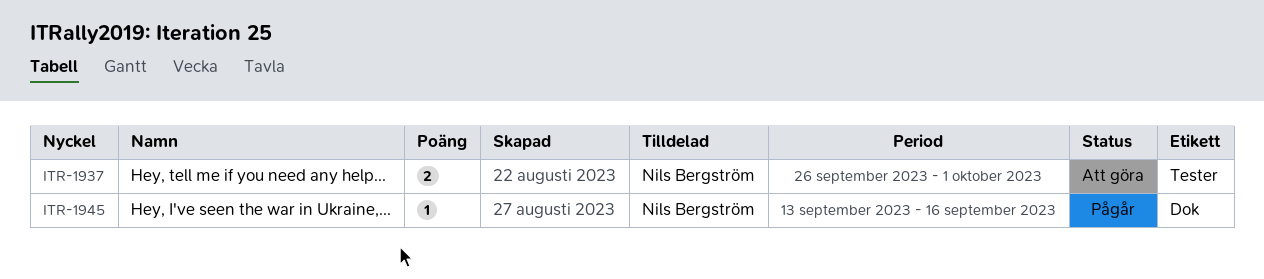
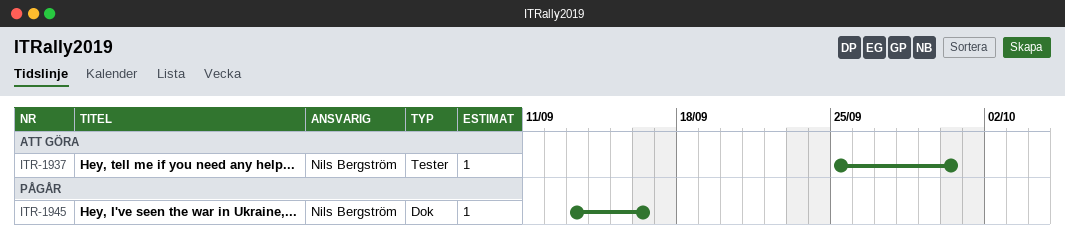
ITR-1937, estimate: 2 -> 1
ITR-1937, start: Sep 26 -> Sep 25
ITR-1937, due: Oct 1 -> Sep 30

